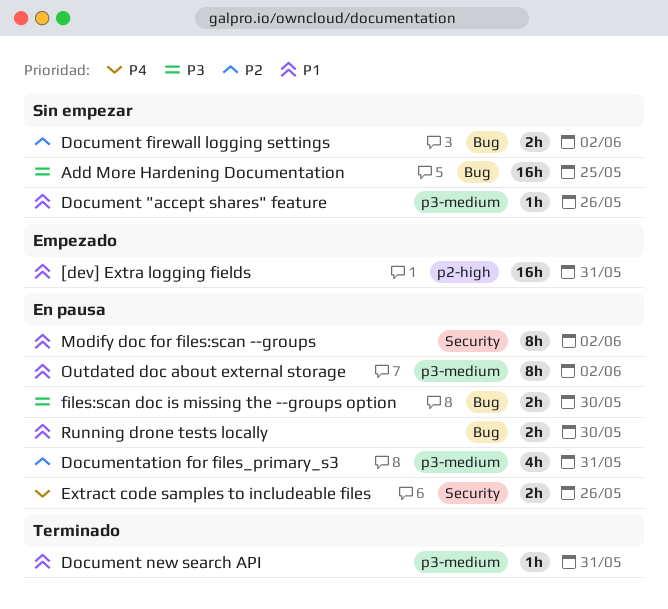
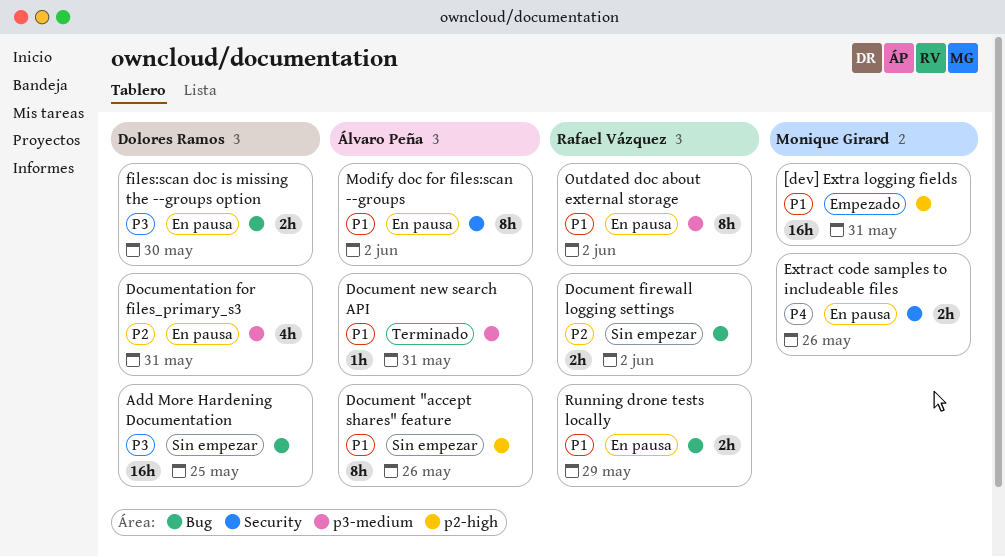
Document "accept shares" feature, label: p3-medium -> p2-high
Document "accept shares" feature, estimate: 1h -> 8h
Running drone tests locally, due: May 30 -> May 29

